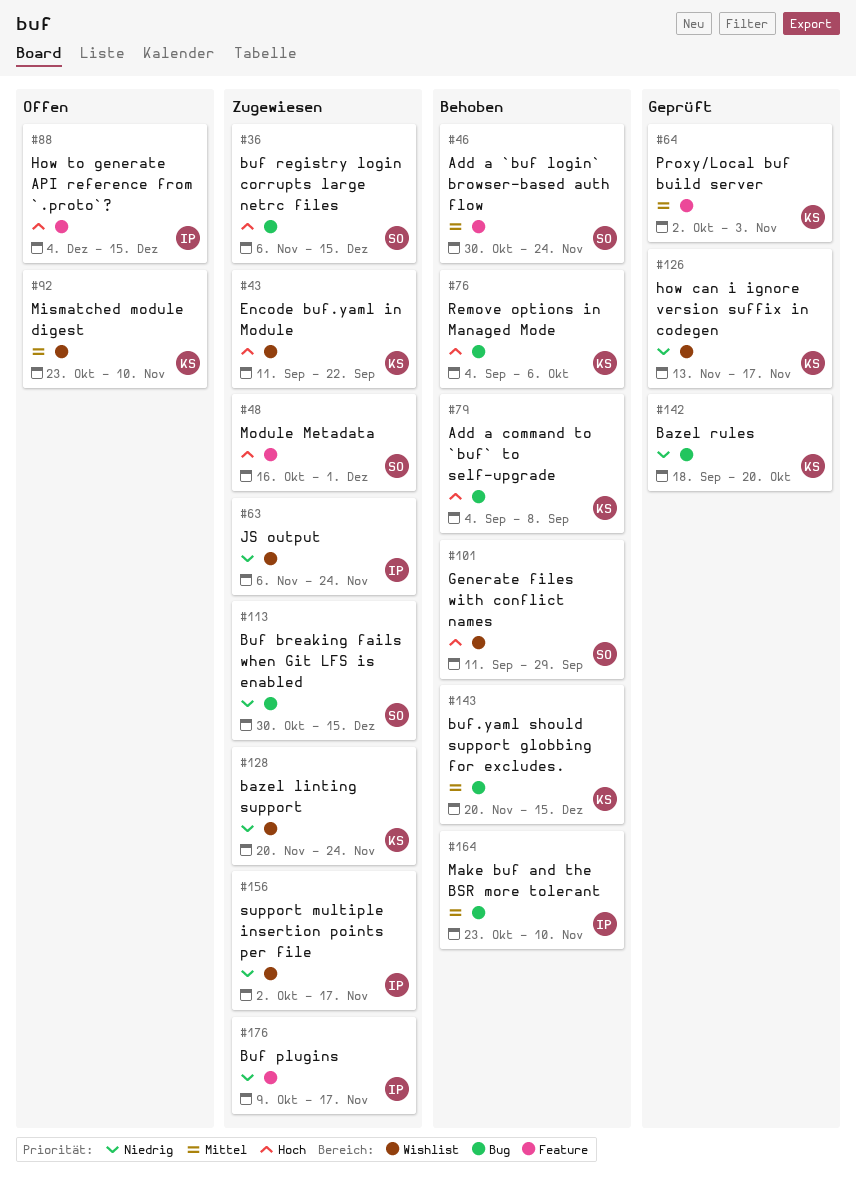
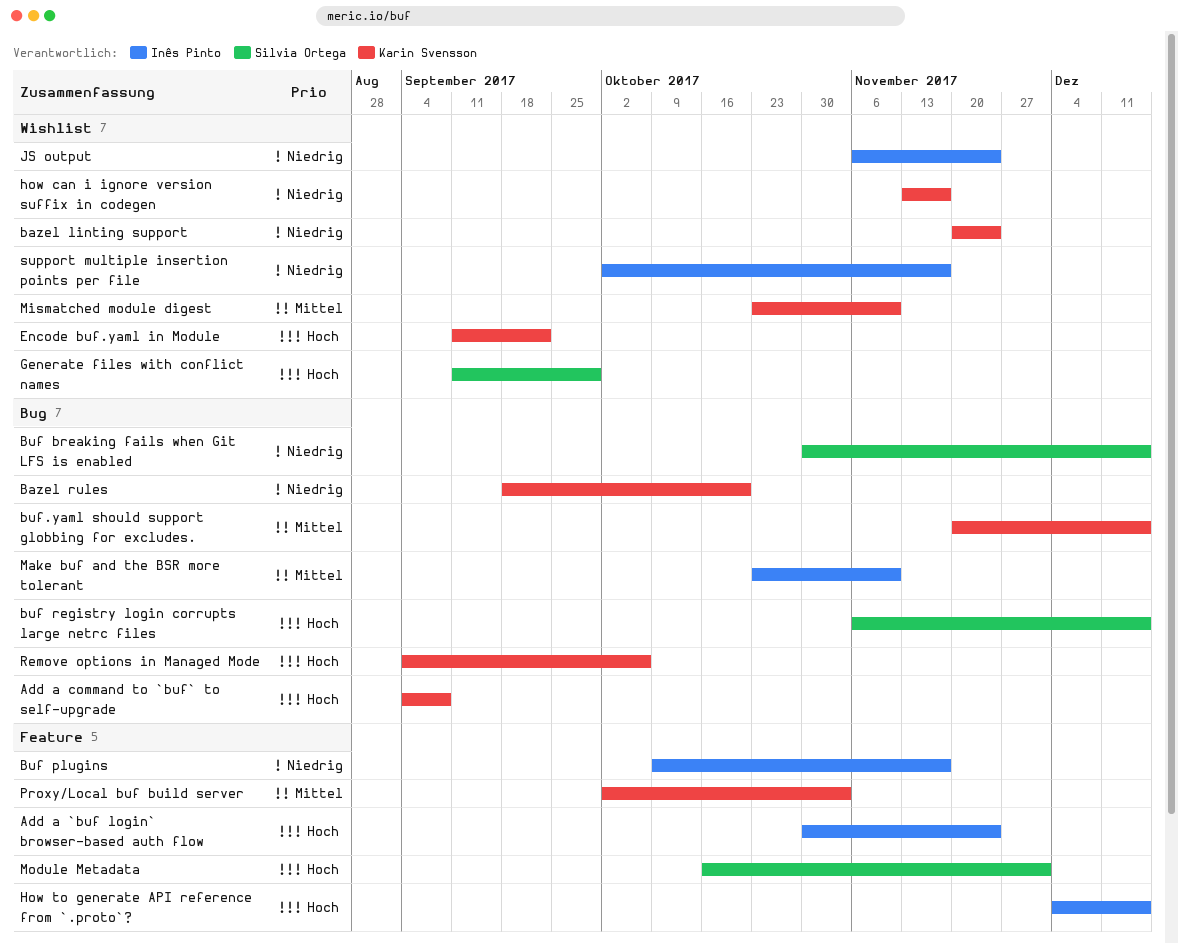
Add a `buf login` browser-based auth flow, owner: Silvia Ortega -> Inês Pinto
Add a `buf login` browser-based auth flow, priority: Mittel -> Hoch

